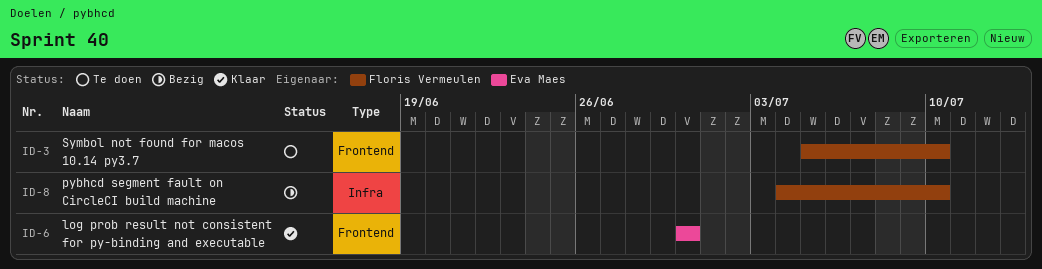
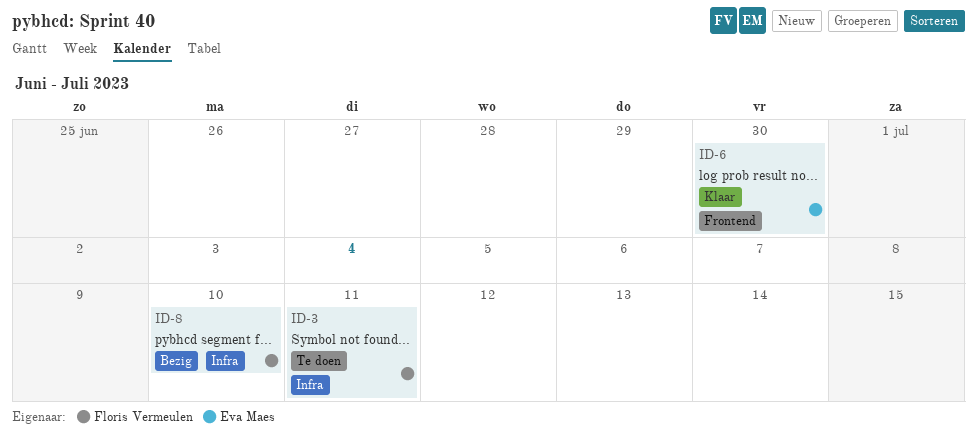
ID-3, label: Frontend -> Infra
ID-3, due: Jul 10 -> Jul 11

